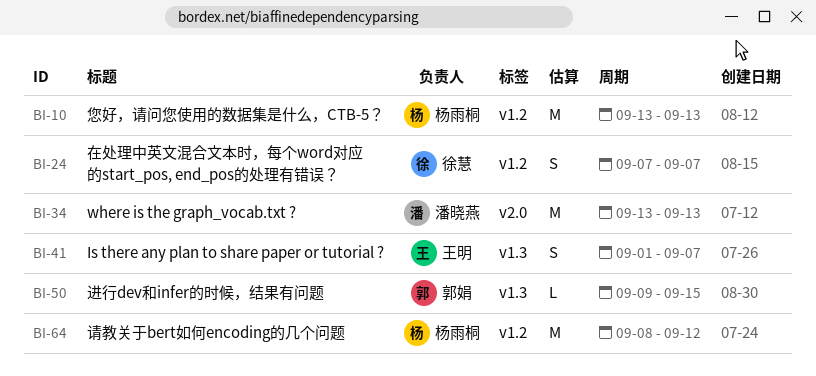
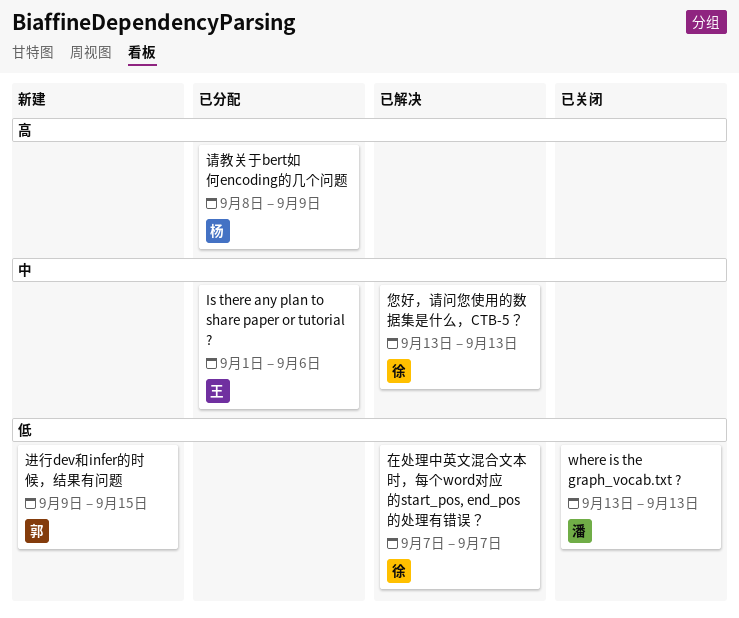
Is there any plan to share paper or tutorial ?, due: Sep 7 -> Sep 6
您好，请问您使用的数据集是什么，CTB-5？, owner: 杨雨桐 -> 徐慧
请教关于bert如何encoding的几个问题, due: Sep 12 -> Sep 9

